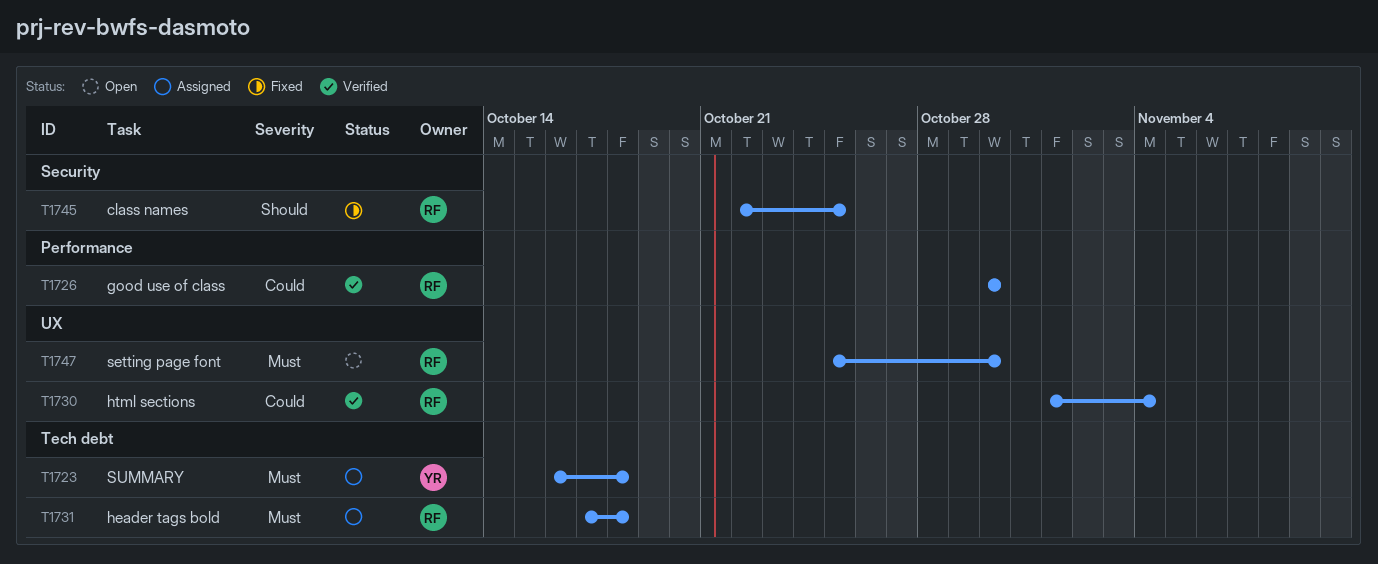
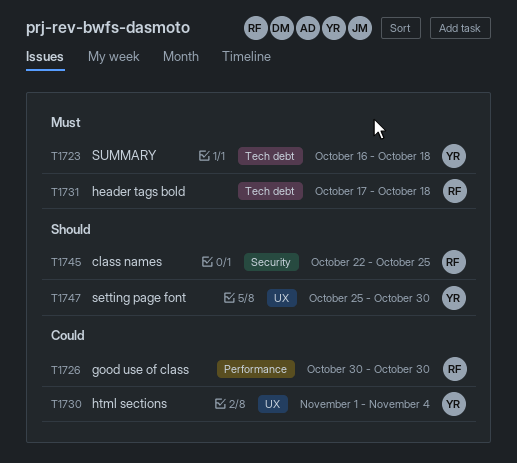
T1730, owner: RF -> YR
T1747, owner: RF -> YR
T1747, priority: Must -> Should

